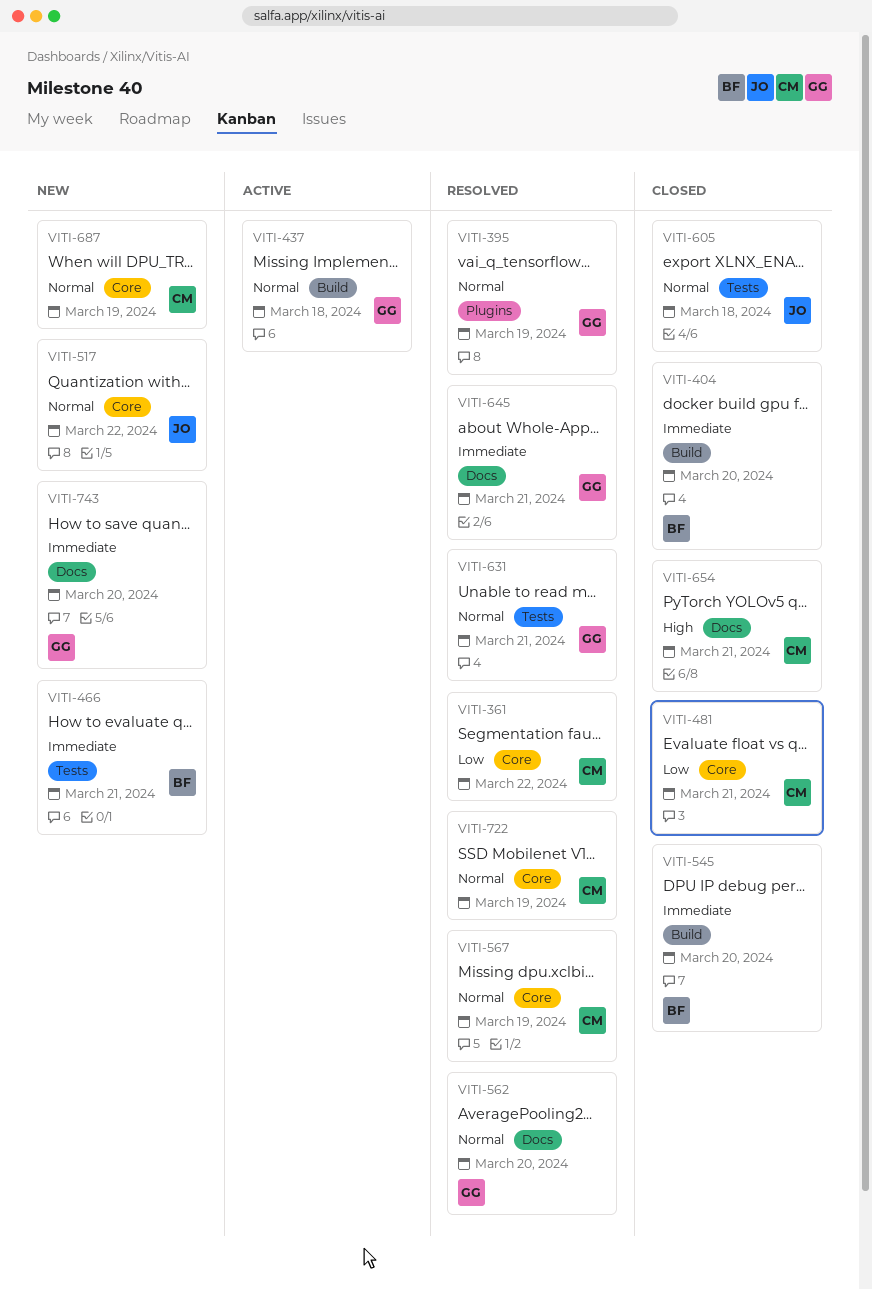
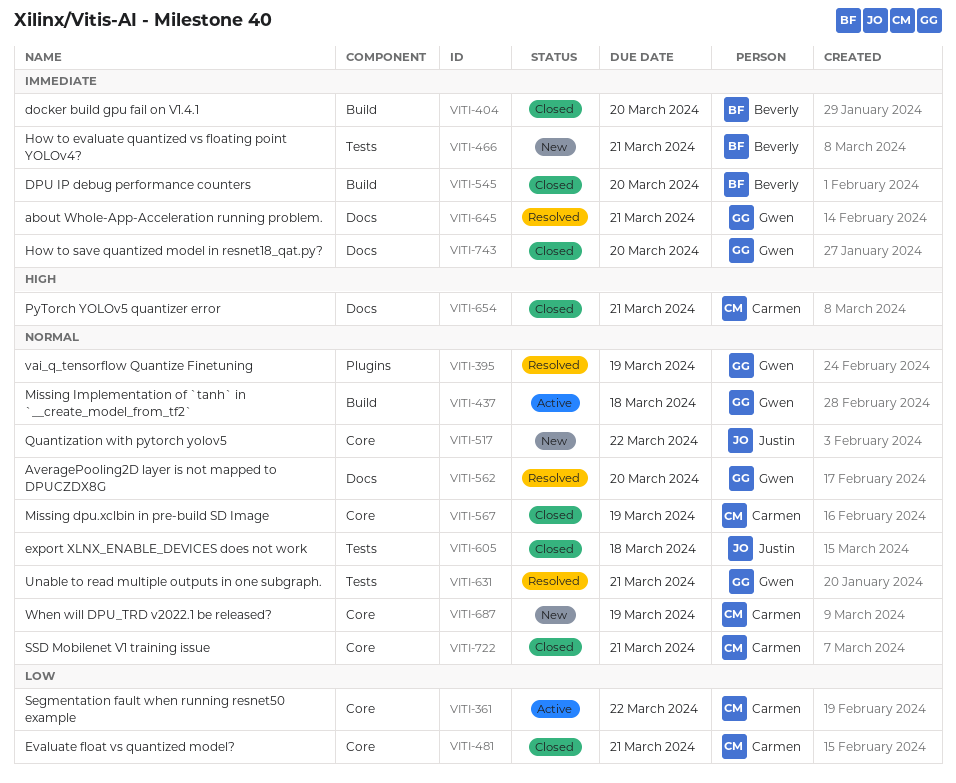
VITI-361, status: Resolved -> Active
VITI-567, status: Resolved -> Closed
VITI-722, status: Resolved -> Closed
VITI-722, due: Mar 19 -> Mar 21
VITI-743, status: New -> Closed

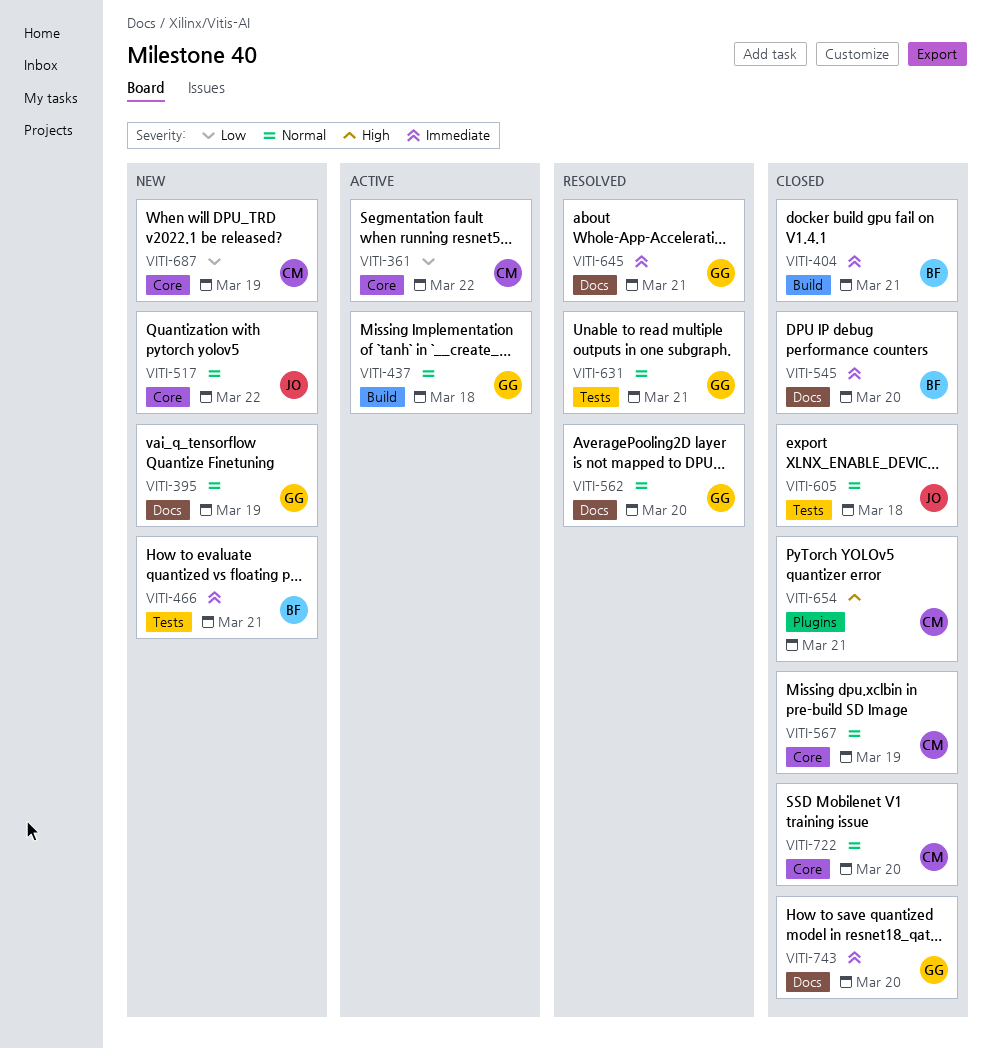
VITI-395, status: Resolved -> New
VITI-395, label: Plugins -> Docs
VITI-404, due: Mar 20 -> Mar 21
VITI-481: present -> none
VITI-545, label: Build -> Docs
VITI-654, label: Docs -> Plugins
VITI-687, priority: Normal -> Low
VITI-722, due: Mar 21 -> Mar 20

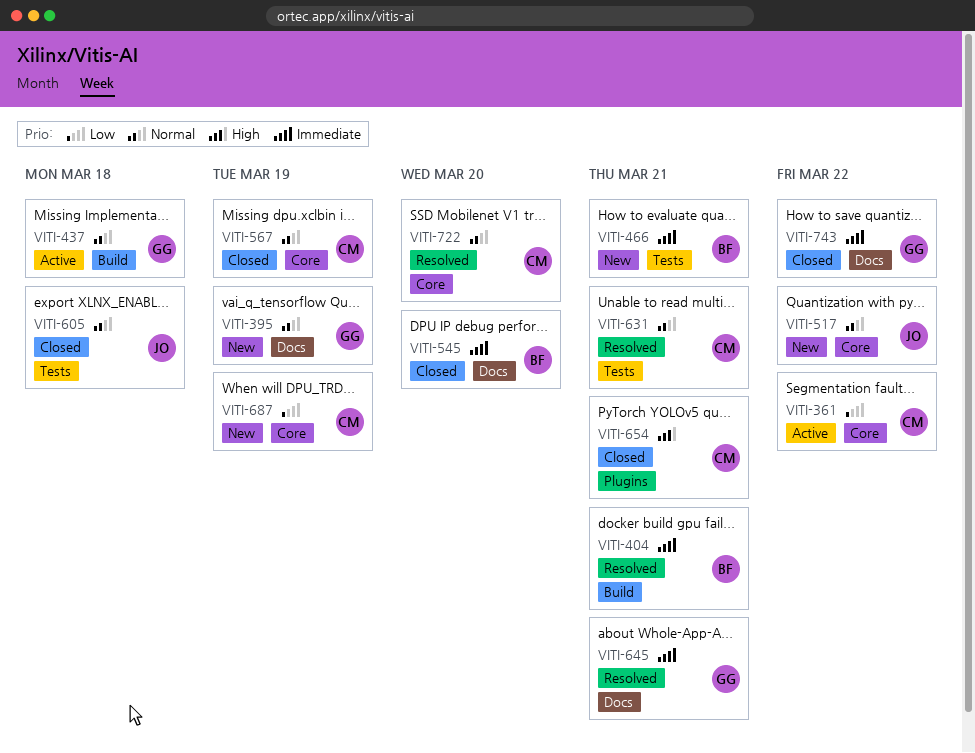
VITI-404, status: Closed -> Resolved
VITI-562: present -> none
VITI-631, owner: GG -> CM
VITI-722, status: Closed -> Resolved
VITI-743, due: Mar 20 -> Mar 22

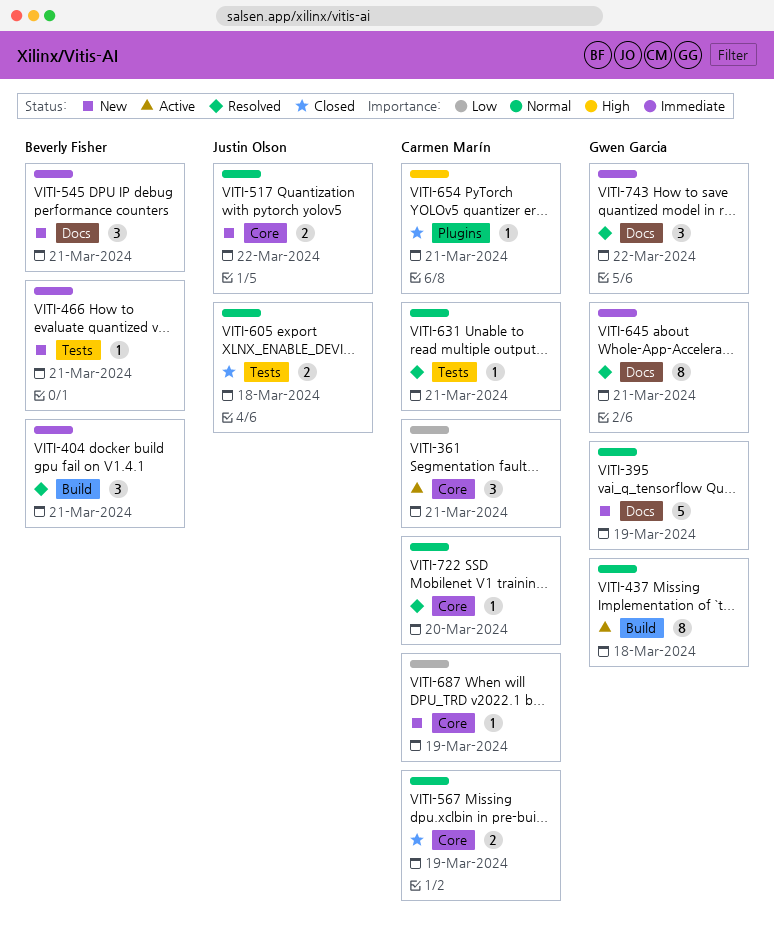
VITI-361, due: Mar 22 -> Mar 21
VITI-545, status: Closed -> New
VITI-545, due: Mar 20 -> Mar 21
VITI-743, status: Closed -> Resolved

